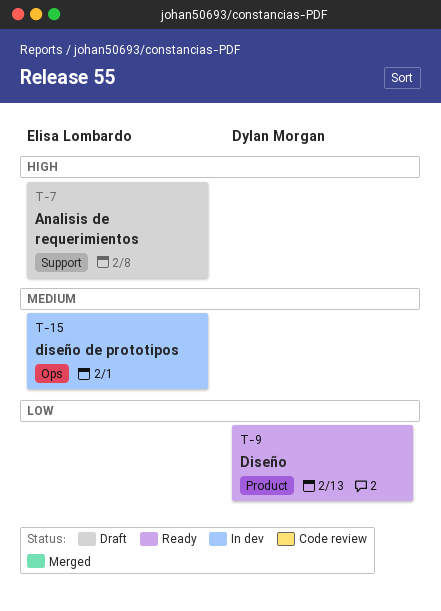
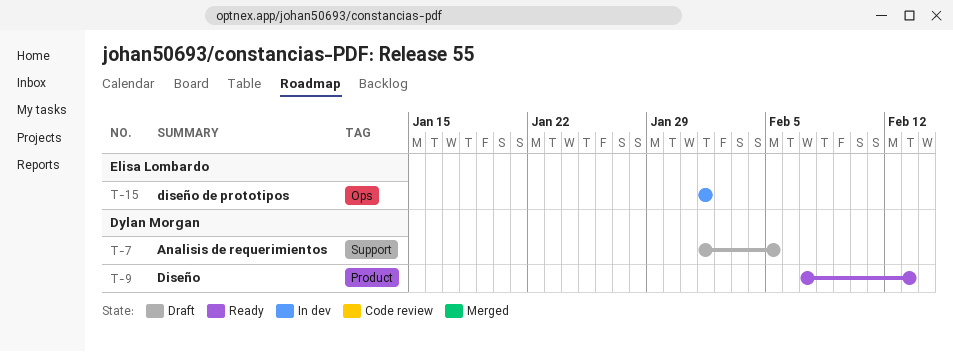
T-7, owner: Elisa Lombardo -> Dylan Morgan
T-7, due: Feb 8 -> Feb 5

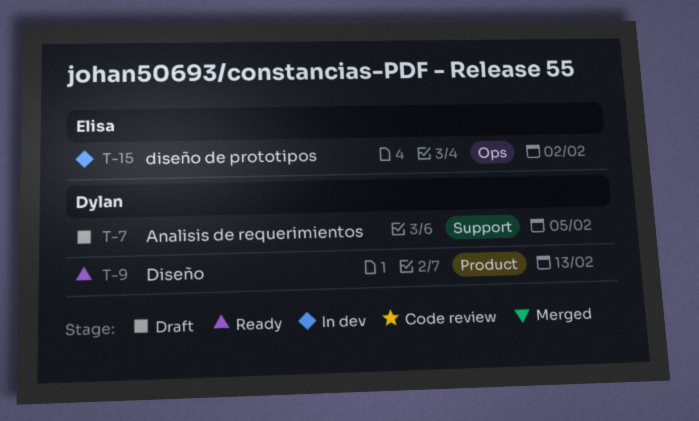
T-15, due: Feb 1 -> Feb 2

